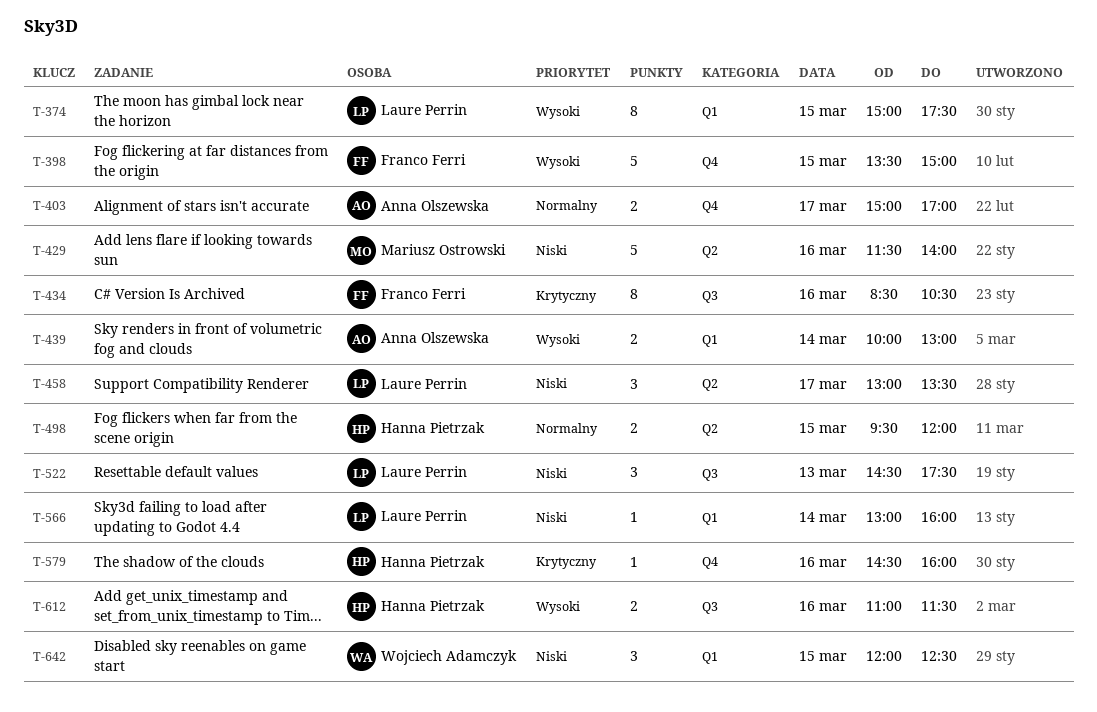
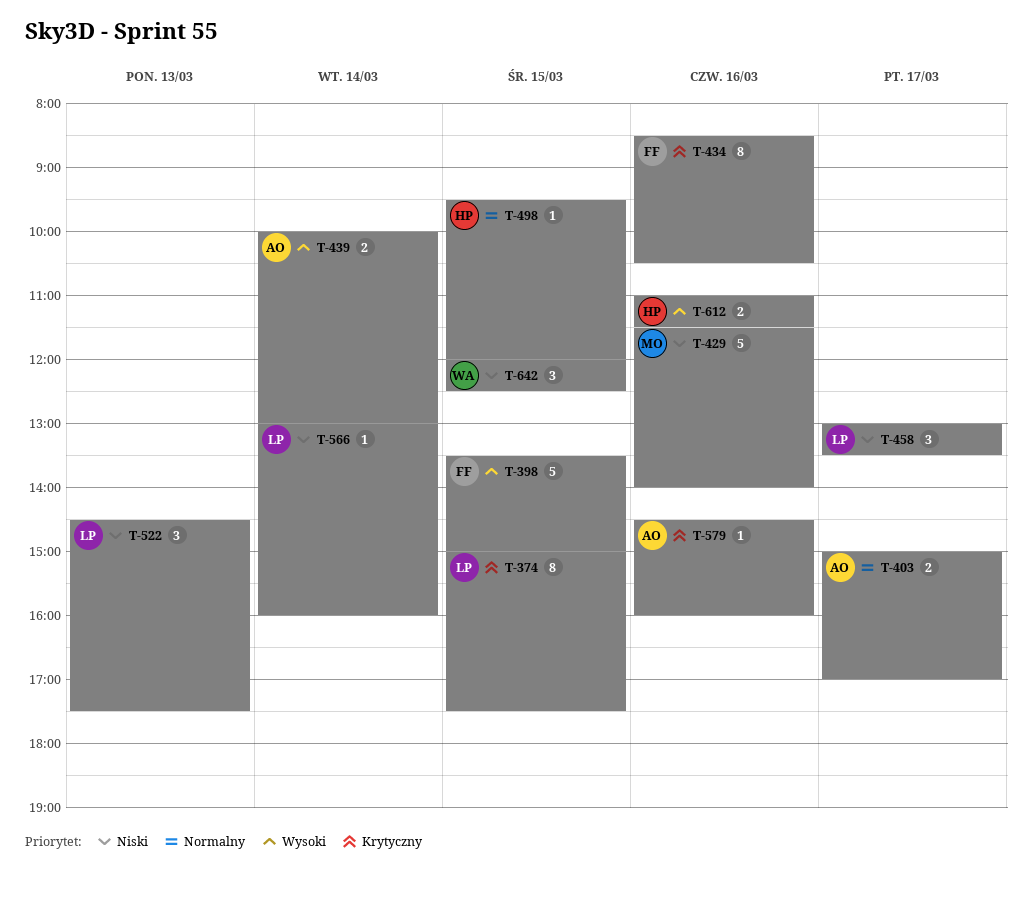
T-374, priority: Wysoki -> Krytyczny
T-498, estimate: 2 -> 1
T-579, owner: Hanna Pietrzak -> Anna Olszewska

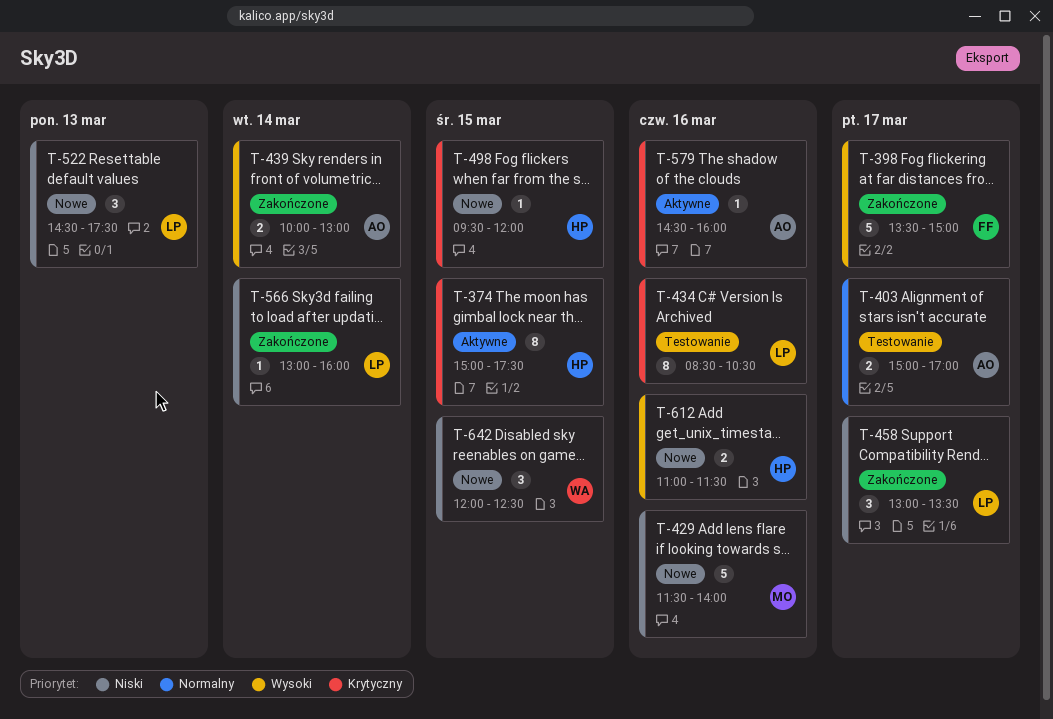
T-374, owner: LP -> HP
T-398, day: Mar 15 -> Mar 17
T-434, owner: FF -> LP
T-498, priority: Normalny -> Krytyczny

